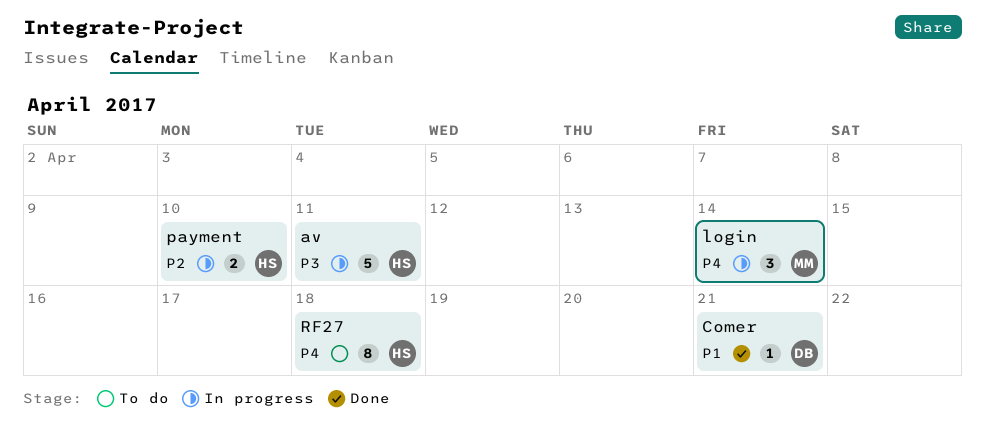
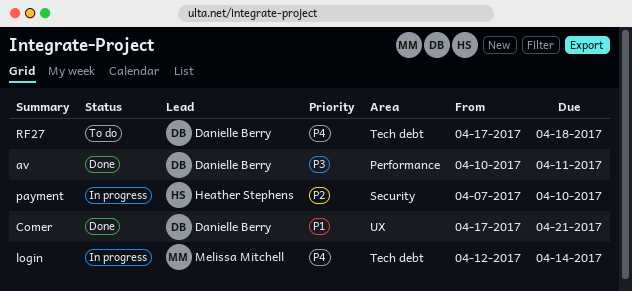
av, status: In progress -> Done
av, owner: Heather Stephens -> Danielle Berry
RF27, owner: Heather Stephens -> Danielle Berry

